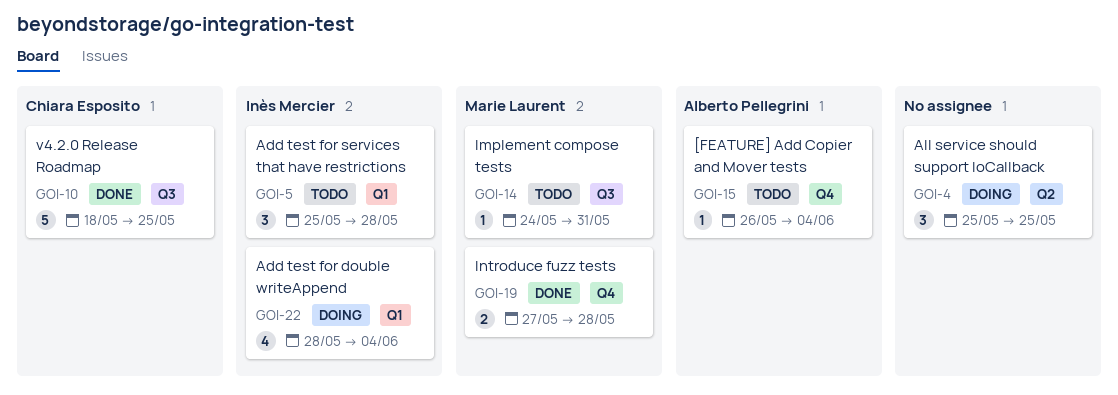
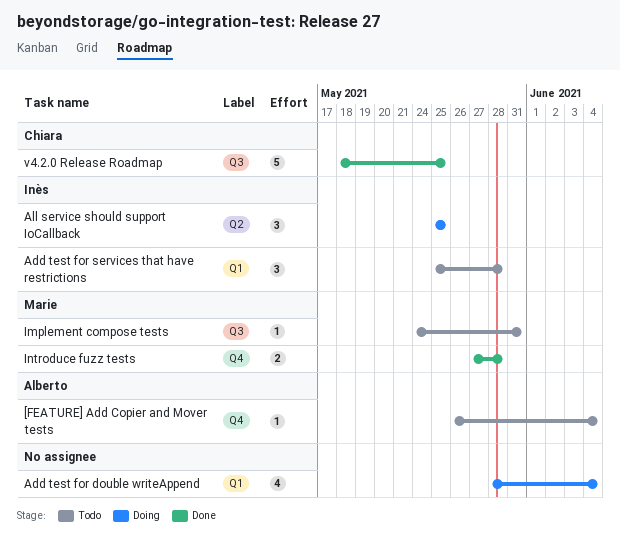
Add test for double writeAppend, owner: Inès Mercier -> none
All service should support IoCallback, owner: none -> Inès Mercier

